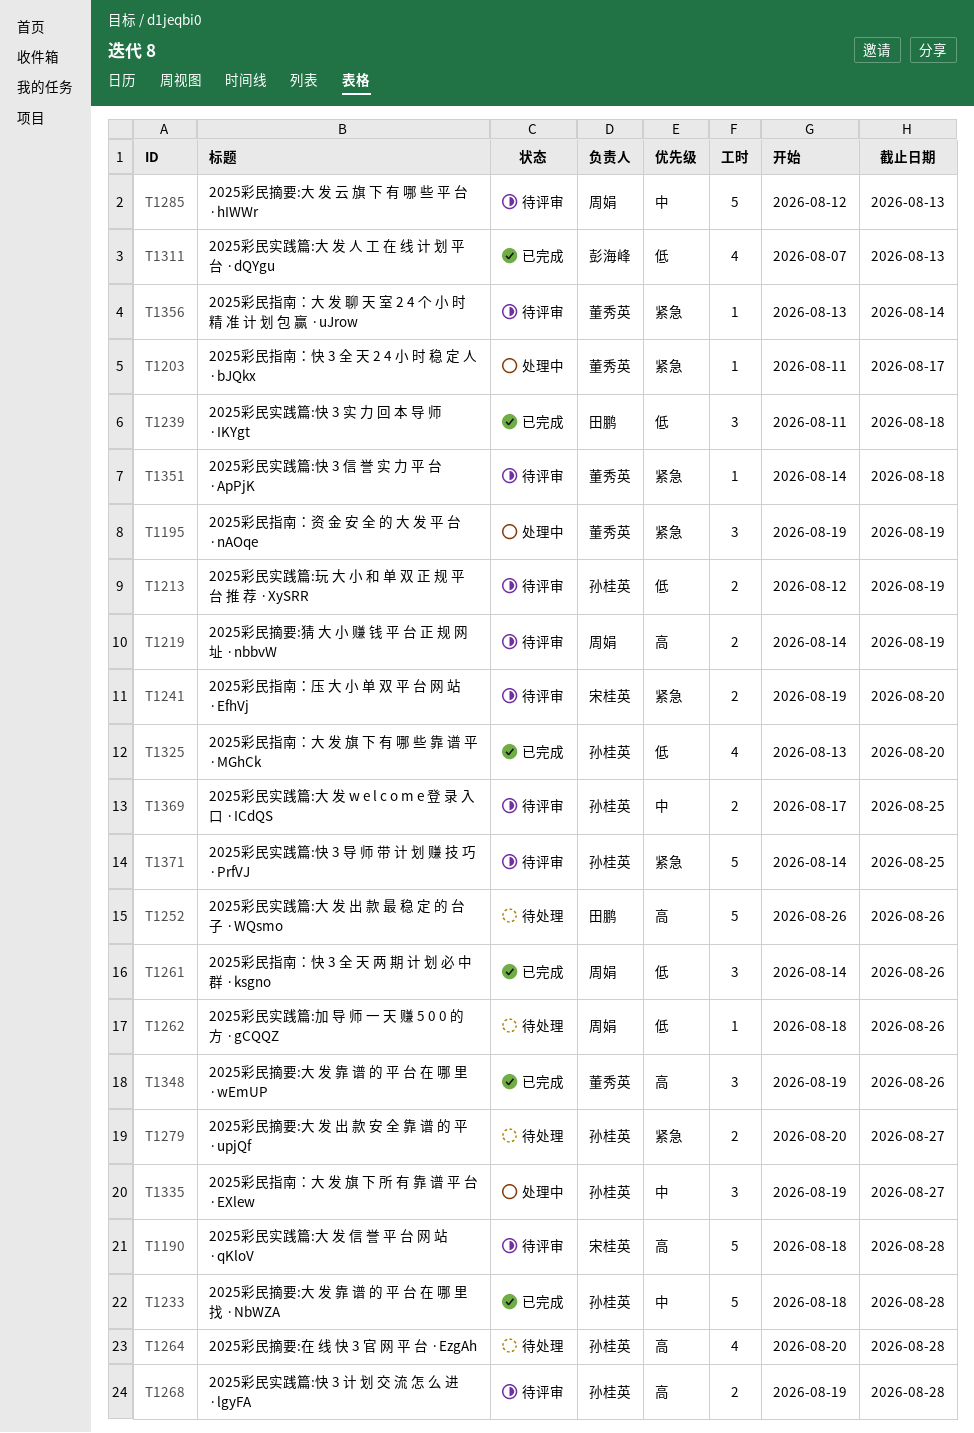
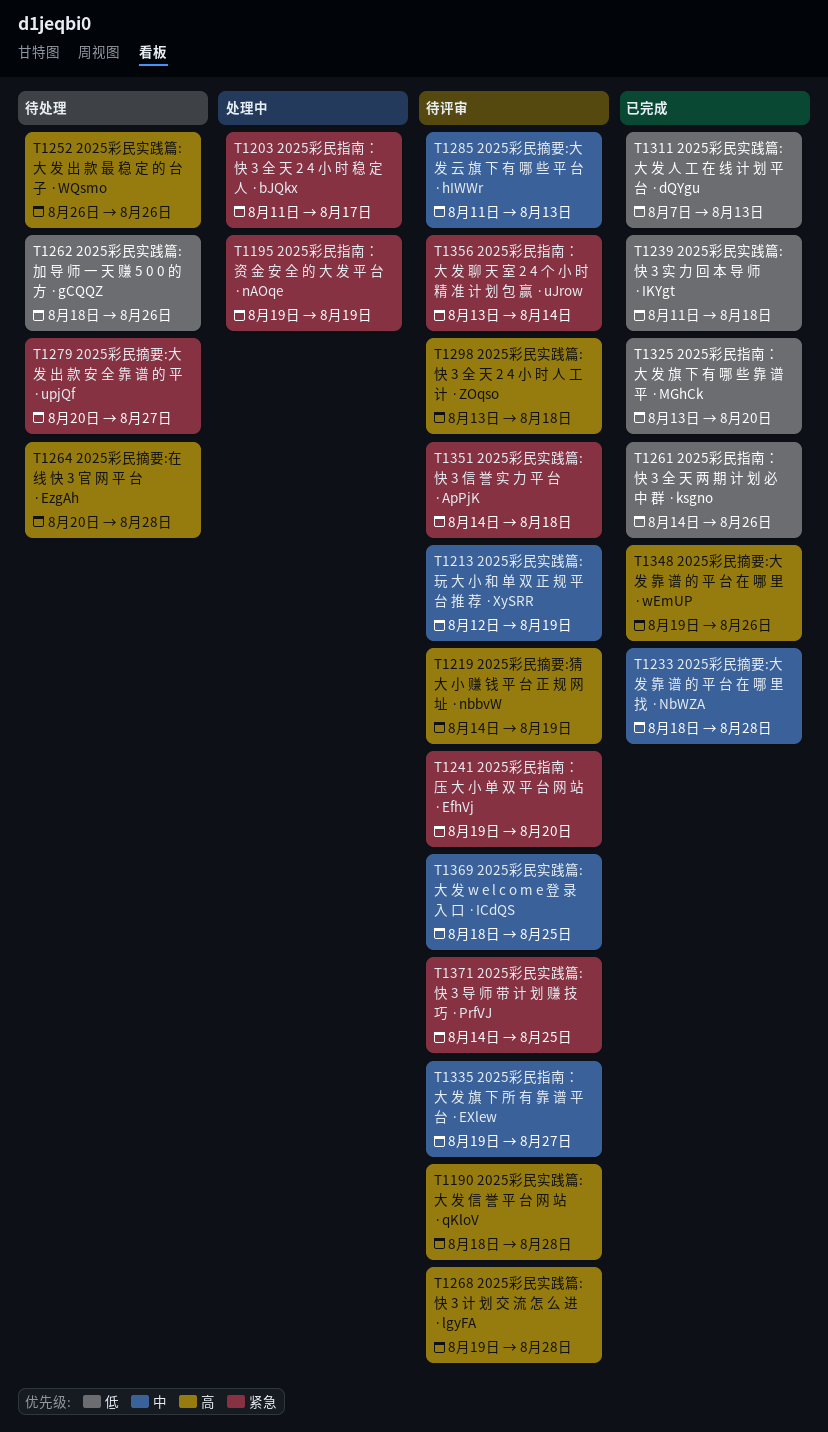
T1213, priority: 低 -> 中
T1285, start: Aug 12 -> Aug 11
T1298: none -> present
T1335, status: 处理中 -> 待评审
T1369, start: Aug 17 -> Aug 18

